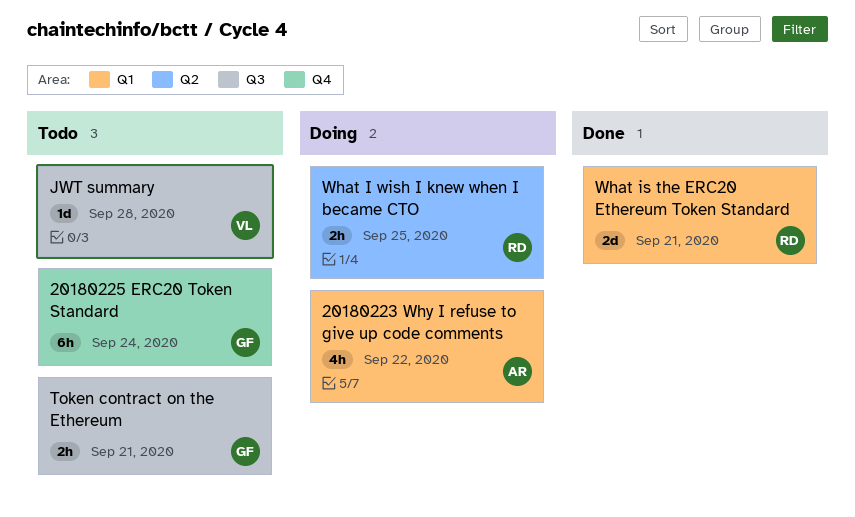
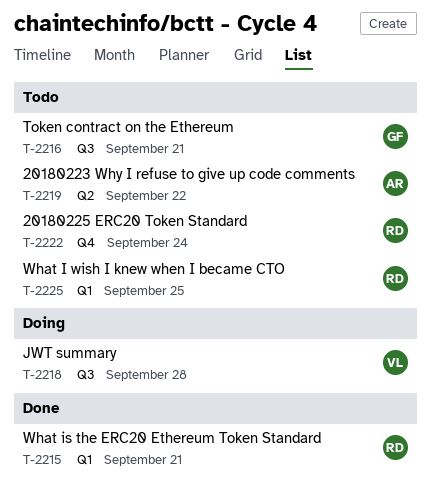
20180223 Why I refuse to give up code comments, status: Doing -> Todo
20180223 Why I refuse to give up code comments, label: Q1 -> Q2
20180225 ERC20 Token Standard, owner: GF -> RD
JWT summary, status: Todo -> Doing
What I wish I knew when I became CTO, status: Doing -> Todo
What I wish I knew when I became CTO, label: Q2 -> Q1

